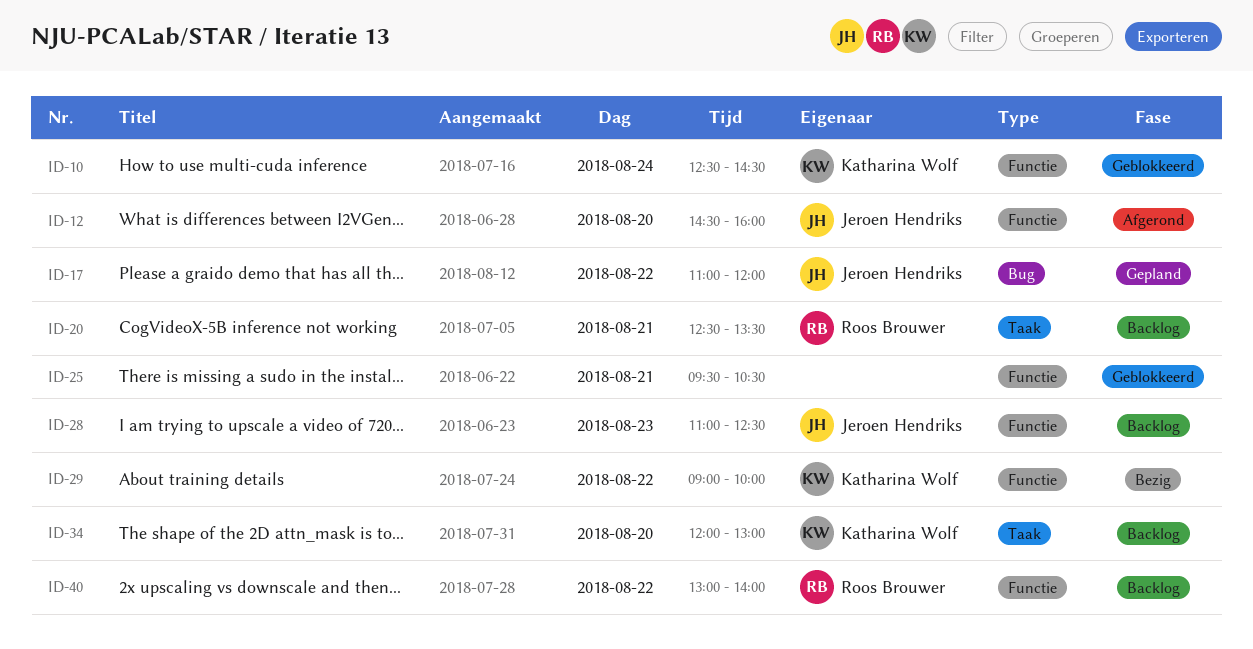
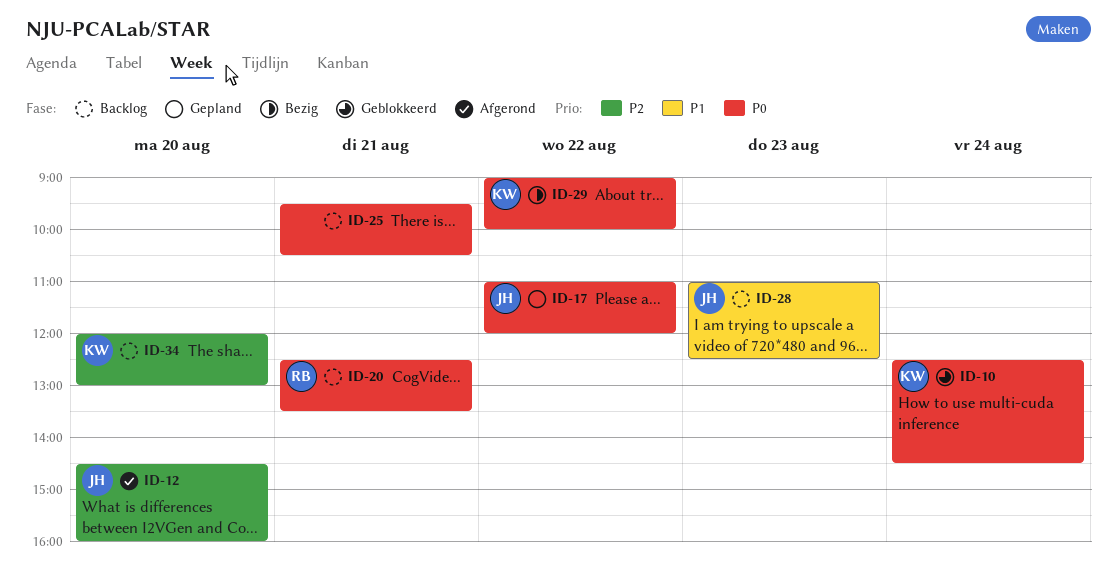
ID-25, status: Geblokkeerd -> Backlog
ID-40: present -> none

